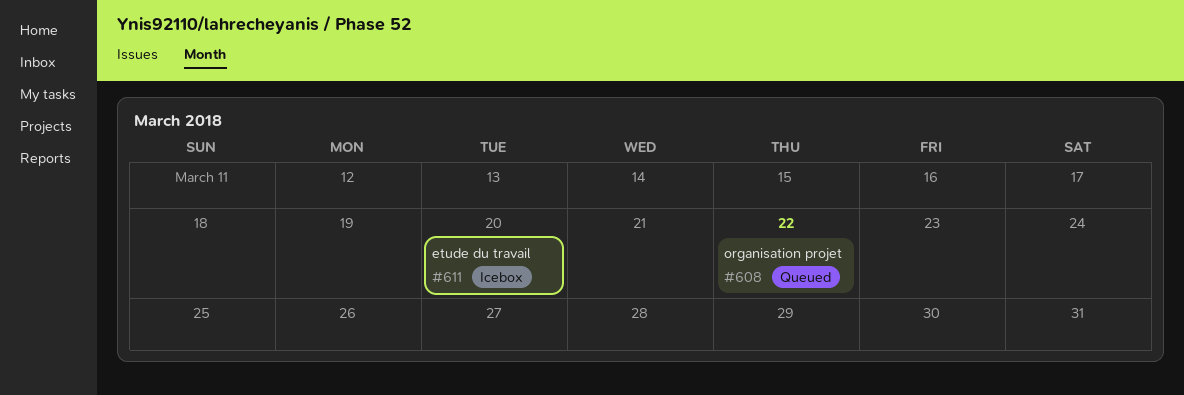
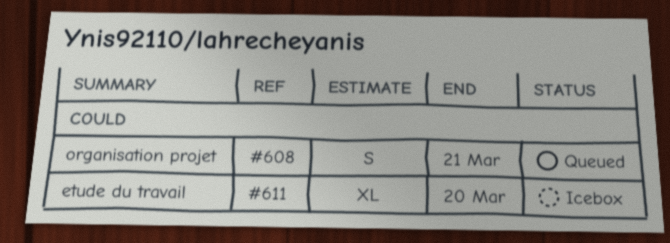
#608, due: Mar 22 -> Mar 21

